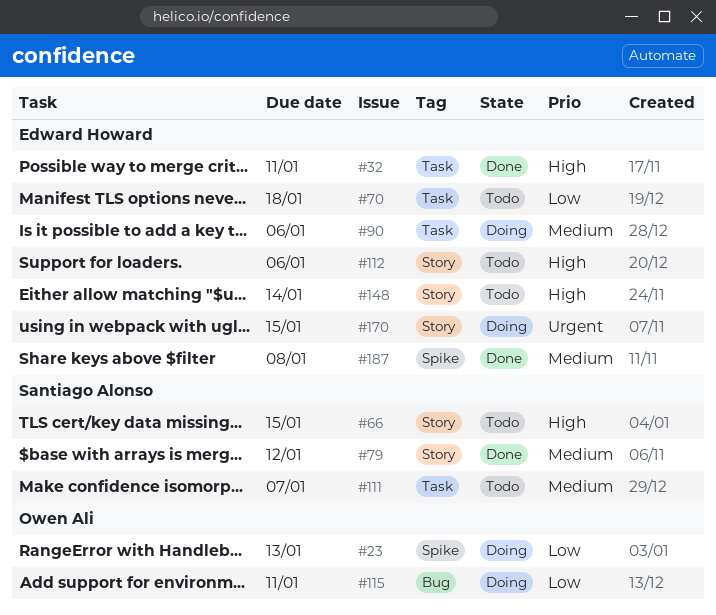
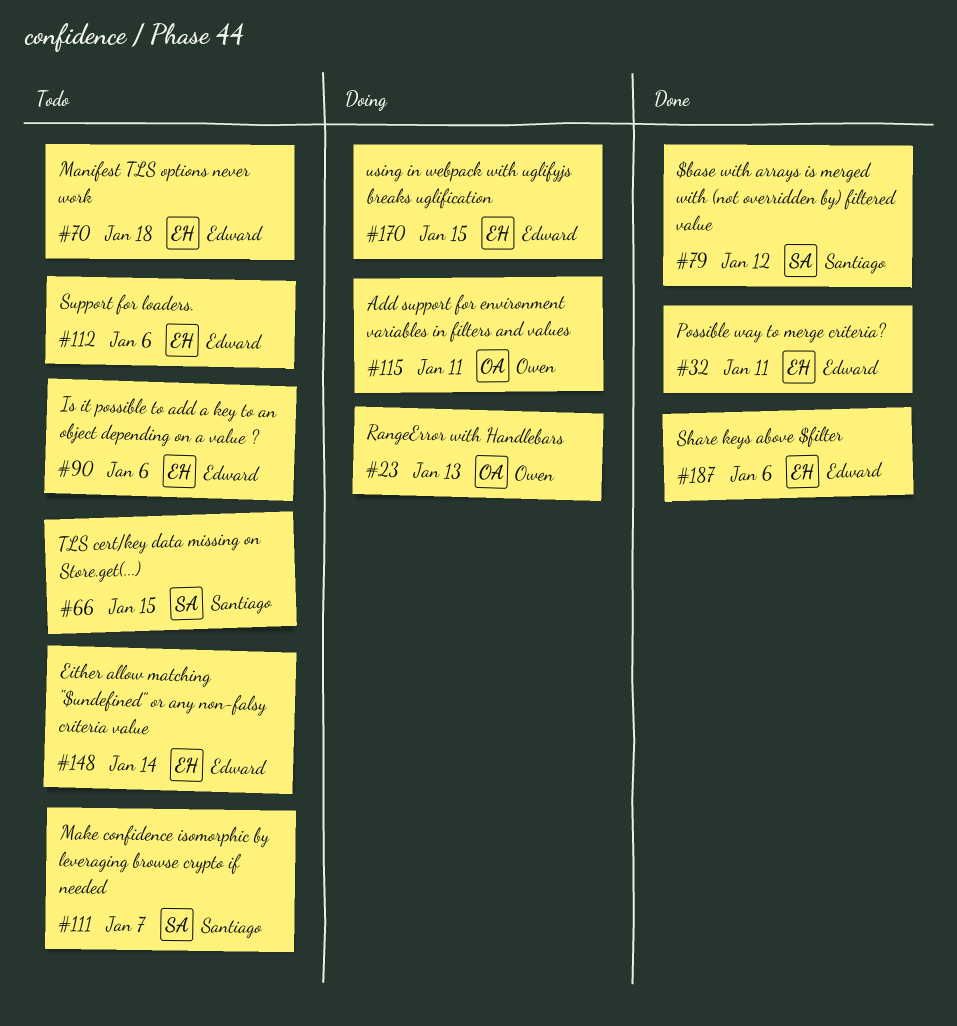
#90, status: Doing -> Todo
#187, due: Jan 8 -> Jan 6

